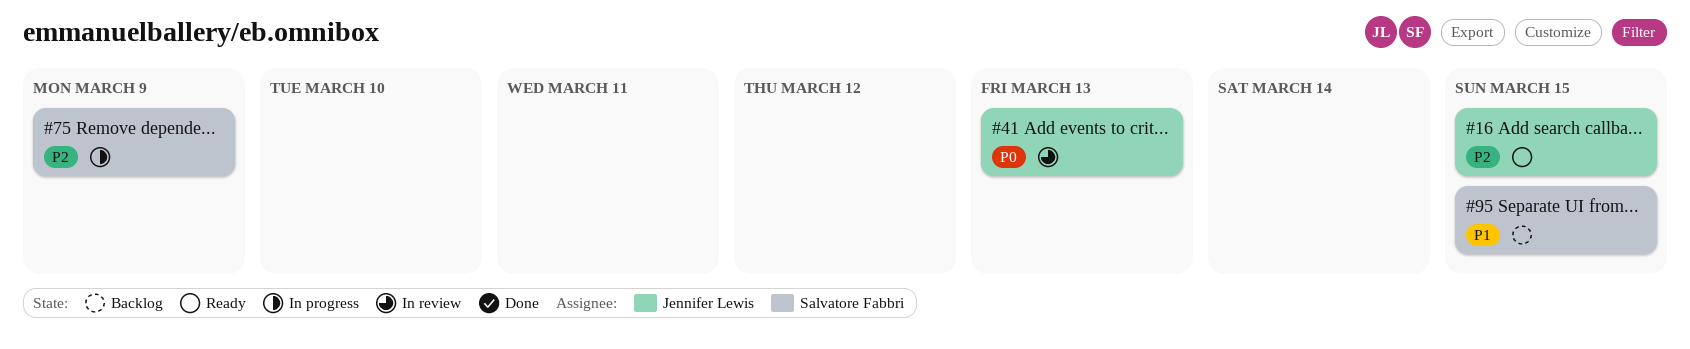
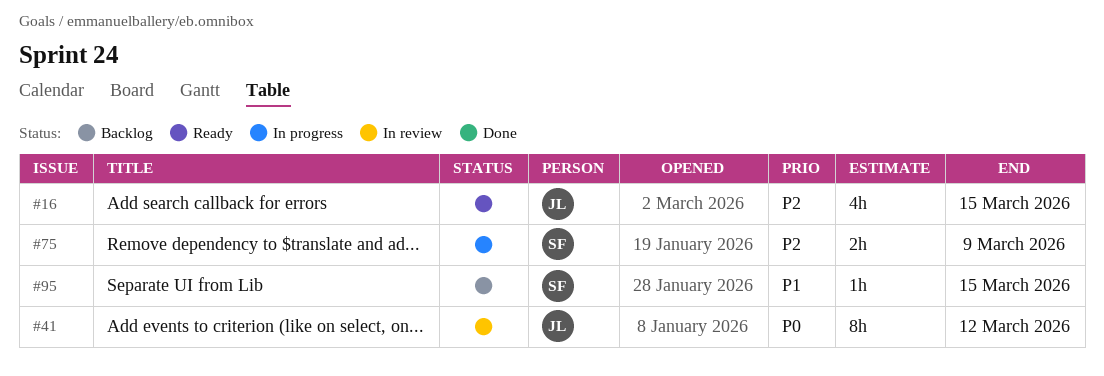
#41, due: Mar 13 -> Mar 12

